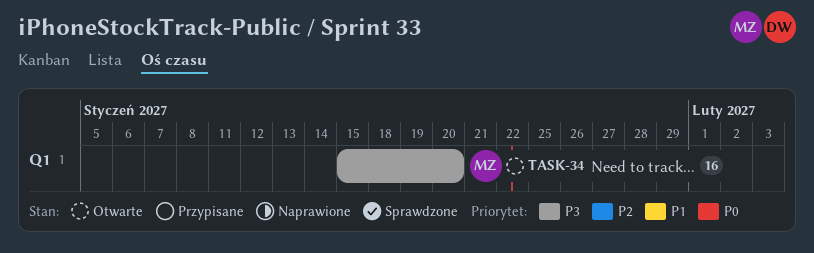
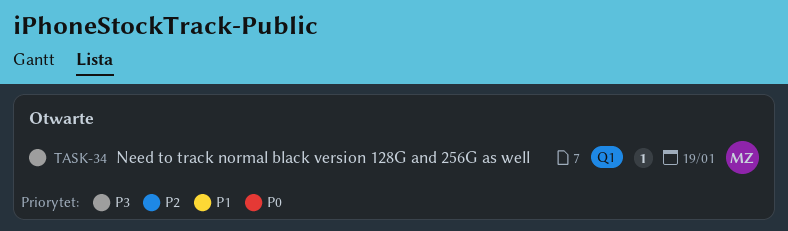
TASK-34, estimate: 16 -> 1
TASK-34, due: Jan 20 -> Jan 19

